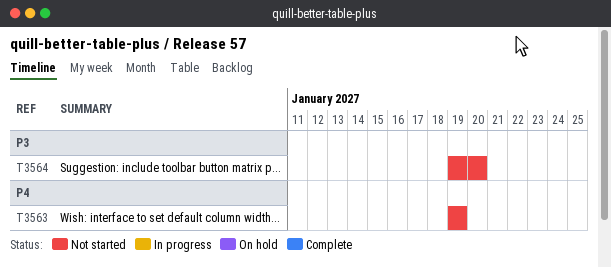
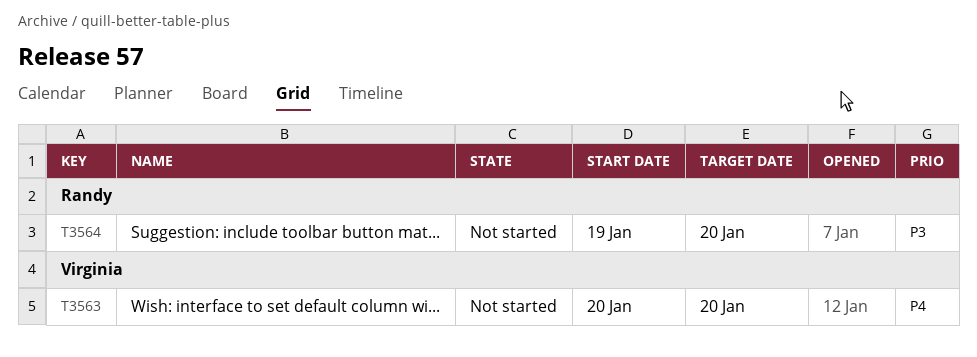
T3563, start: Jan 19 -> Jan 20
T3563, due: Jan 19 -> Jan 20

